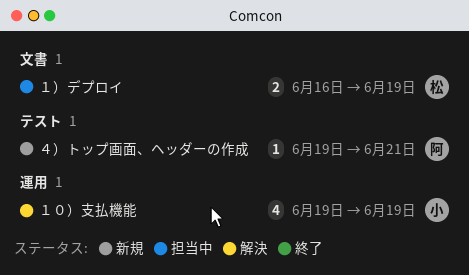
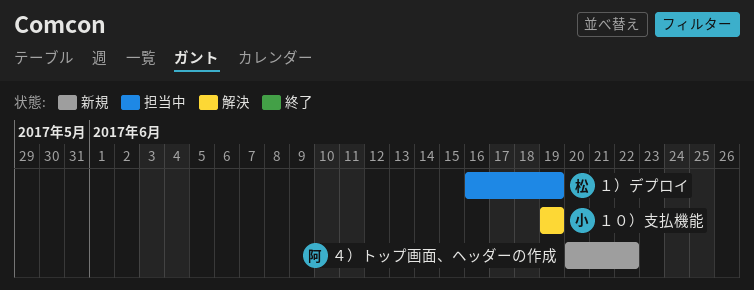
４）トップ画面、ヘッダーの作成, start: Jun 19 -> Jun 20
４）トップ画面、ヘッダーの作成, due: Jun 21 -> Jun 22

